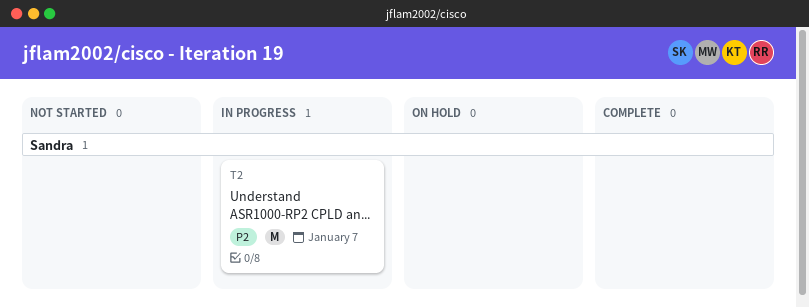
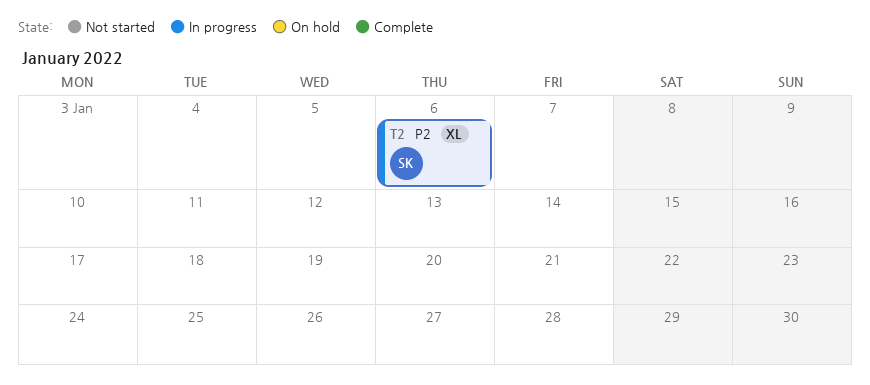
T2, estimate: M -> XL
T2, due: Jan 7 -> Jan 6

